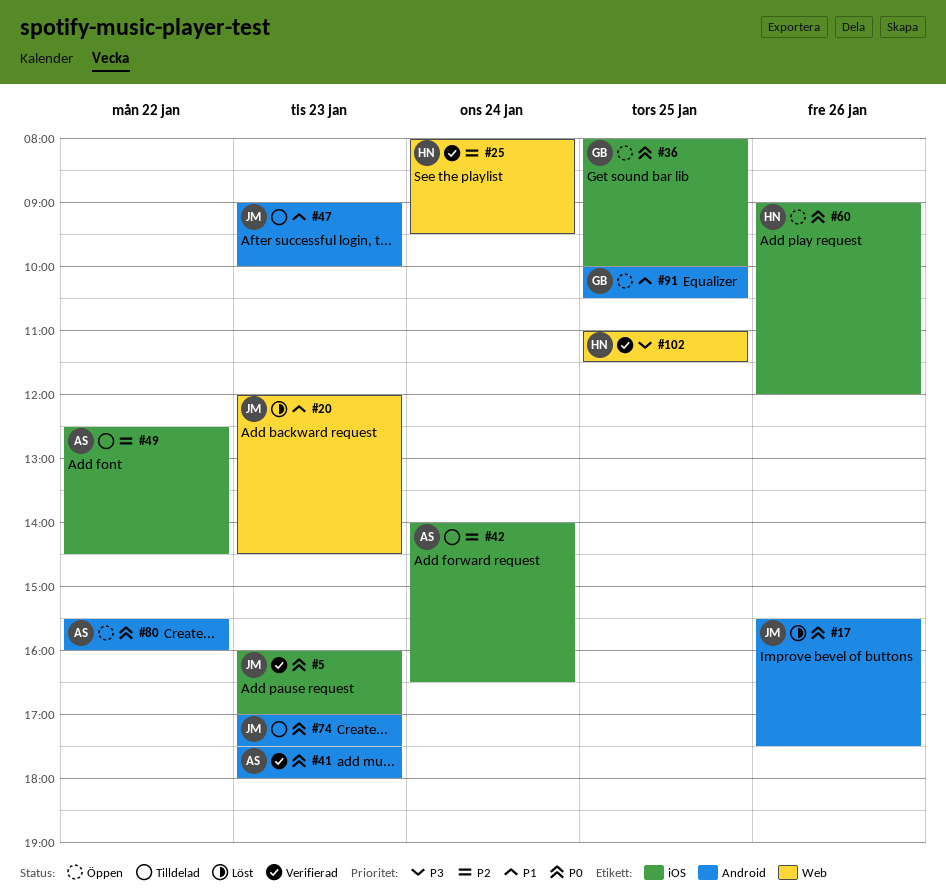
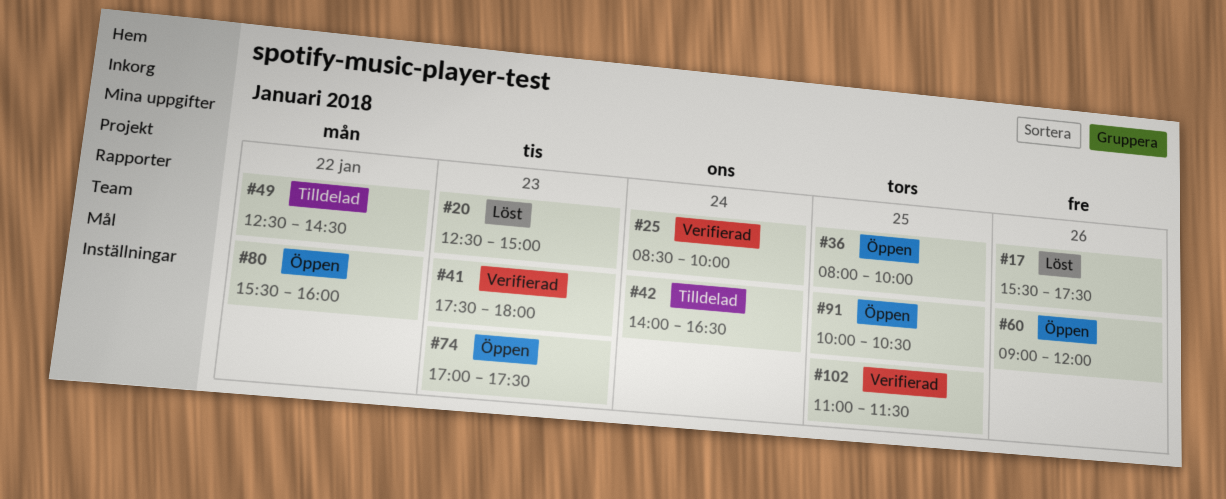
#5: present -> none
#20, begins: 12:00 -> 12:30
#20, ends: 14:30 -> 15:00
#25, begins: 08:00 -> 08:30
#25, ends: 09:30 -> 10:00
#47: present -> none
#74, status: Tilldelad -> Öppen

